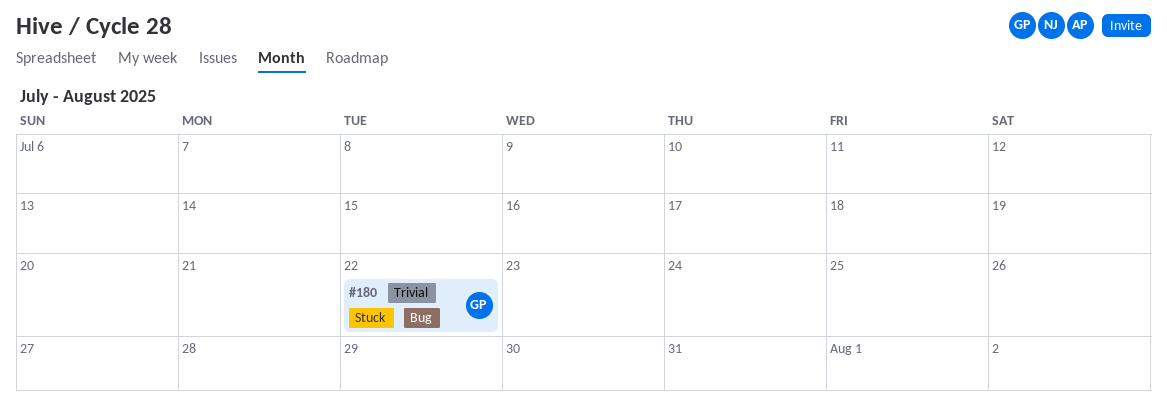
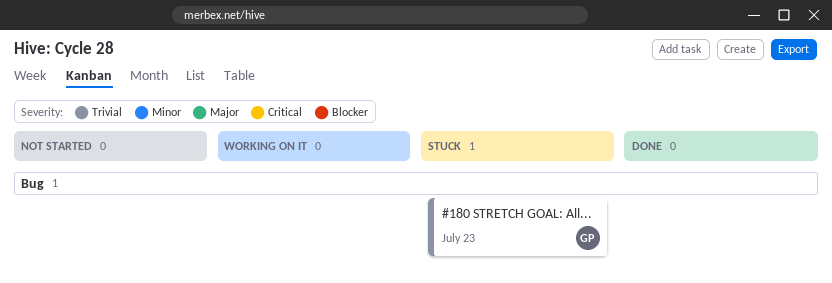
#180, due: Jul 22 -> Jul 23

